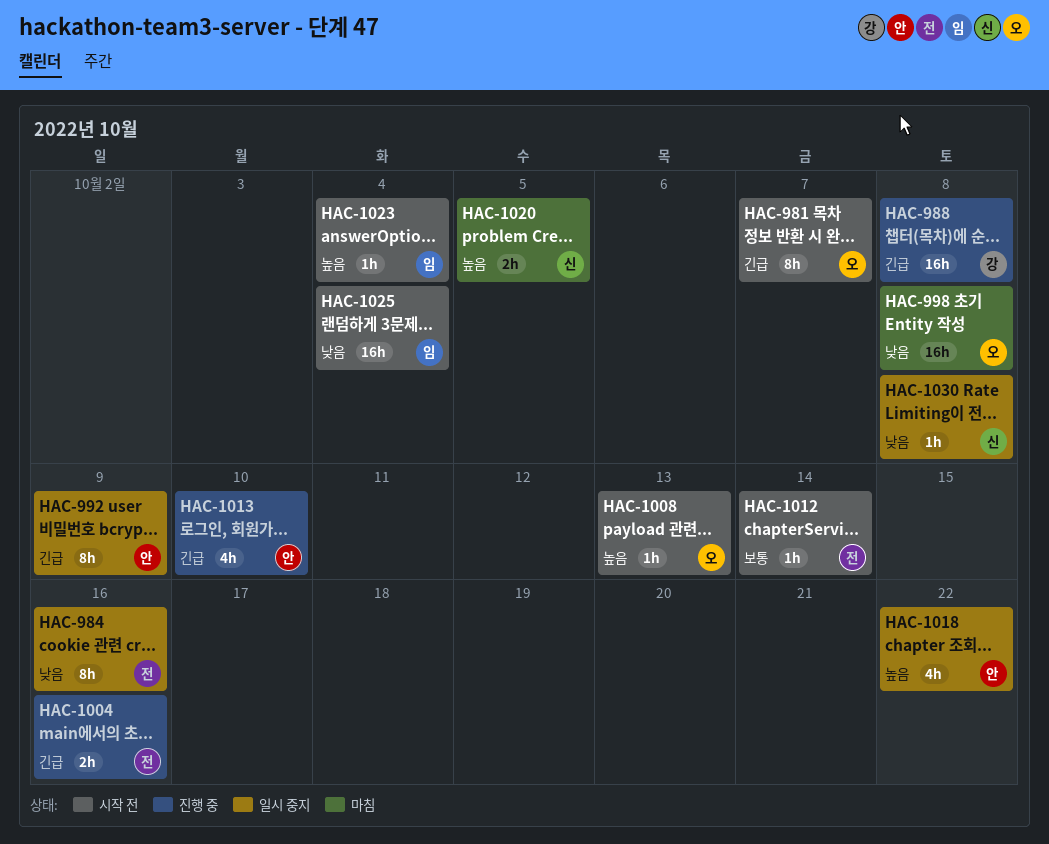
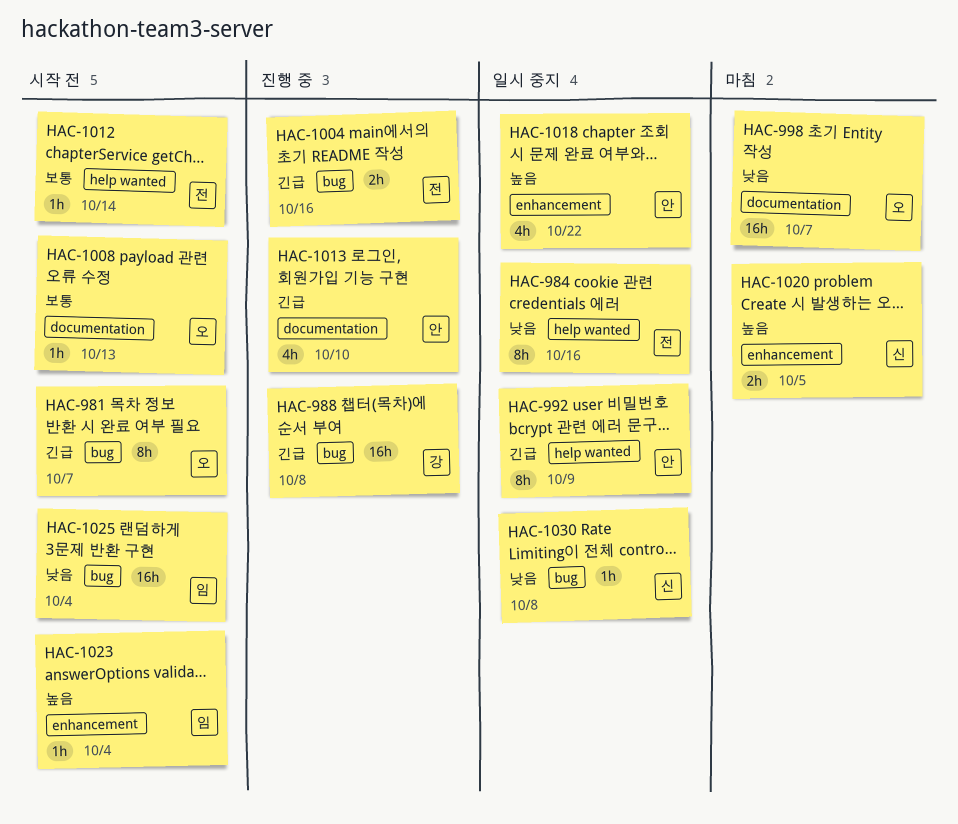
HAC-998, due: Oct 8 -> Oct 7
HAC-1008, priority: 높음 -> 보통

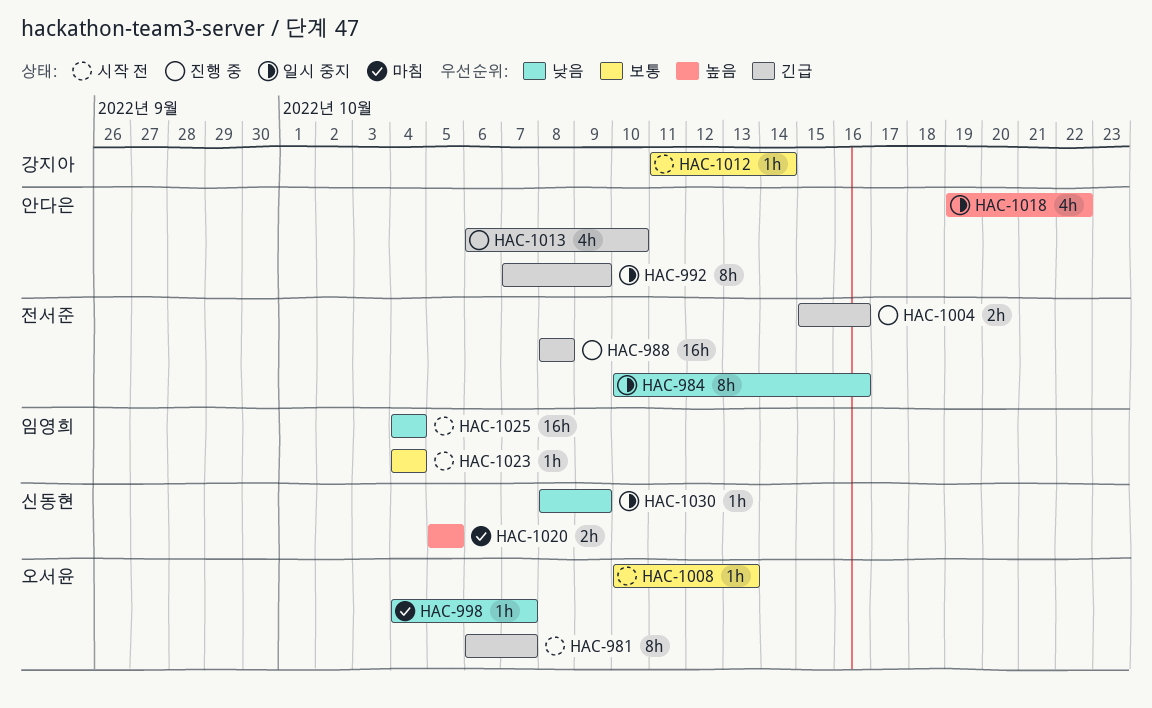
HAC-988, owner: 강지아 -> 전서준
HAC-998, estimate: 16h -> 1h
HAC-1012, owner: 전서준 -> 강지아
HAC-1023, priority: 높음 -> 보통
HAC-1030, due: Oct 8 -> Oct 9

